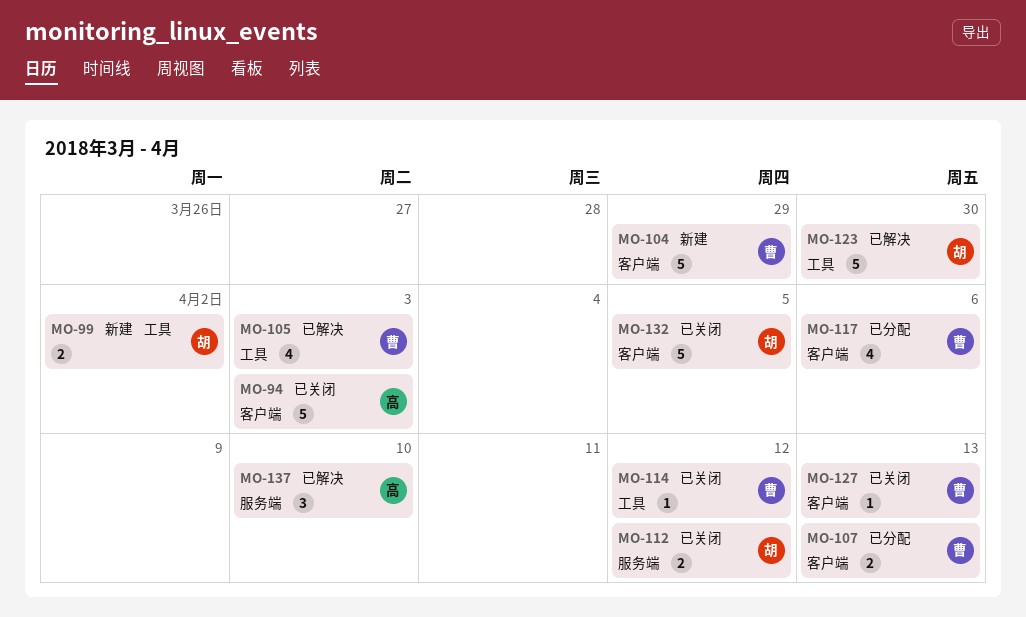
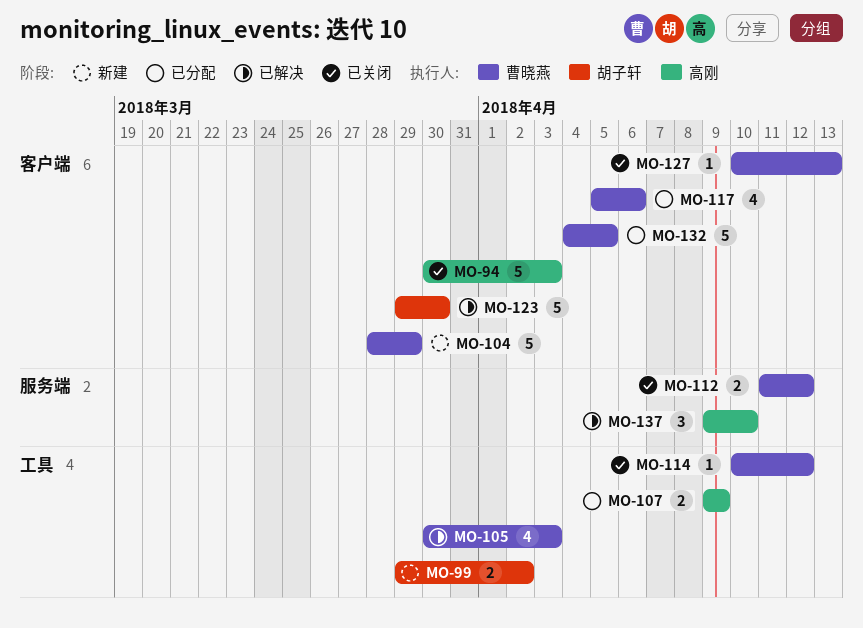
MO-107, owner: 曹晓燕 -> 高刚
MO-107, label: 客户端 -> 工具
MO-107, due: Apr 13 -> Apr 9
MO-112, owner: 胡子轩 -> 曹晓燕
MO-123, label: 工具 -> 客户端
MO-132, status: 已关闭 -> 已分配
MO-132, owner: 胡子轩 -> 曹晓燕

